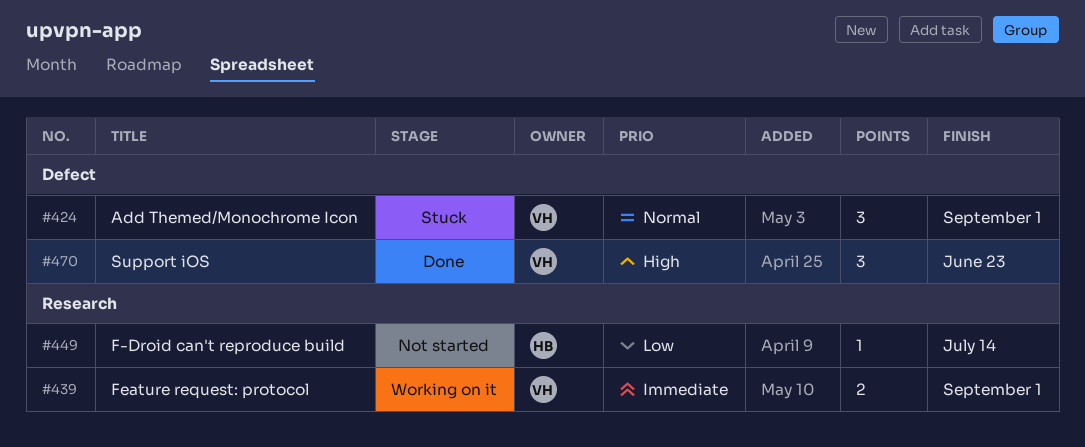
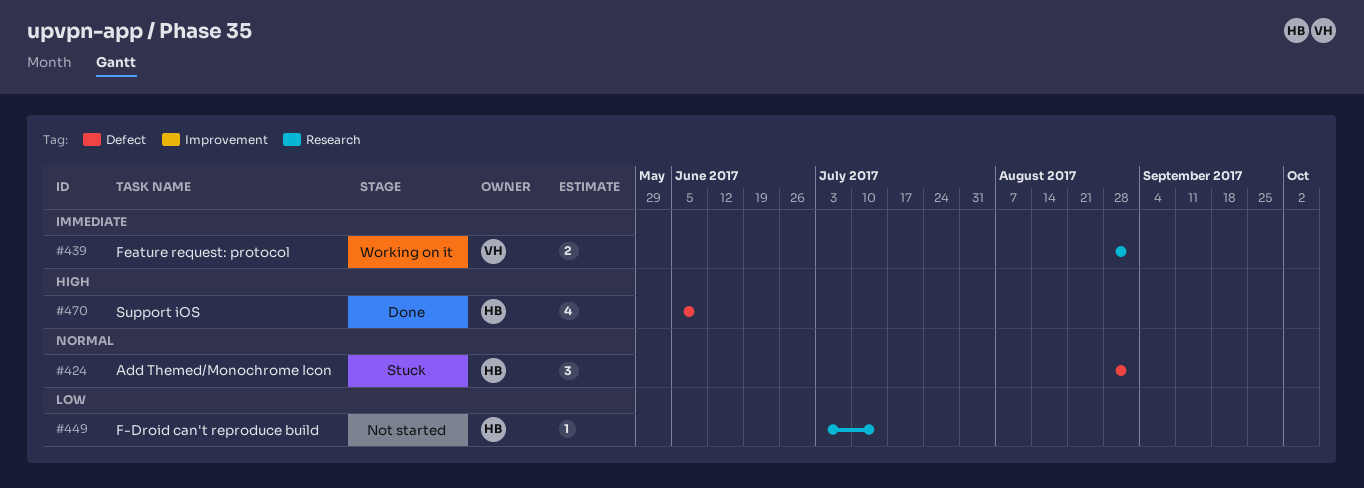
#424, owner: VH -> HB
#470, owner: VH -> HB
#470, estimate: 3 -> 4
#470, due: Jun 23 -> Jun 9

